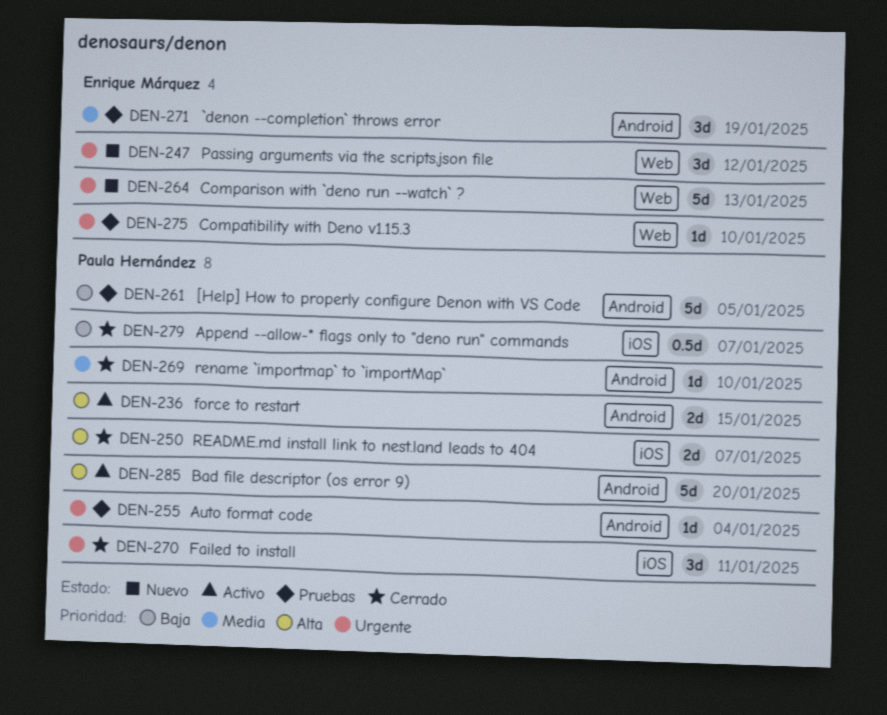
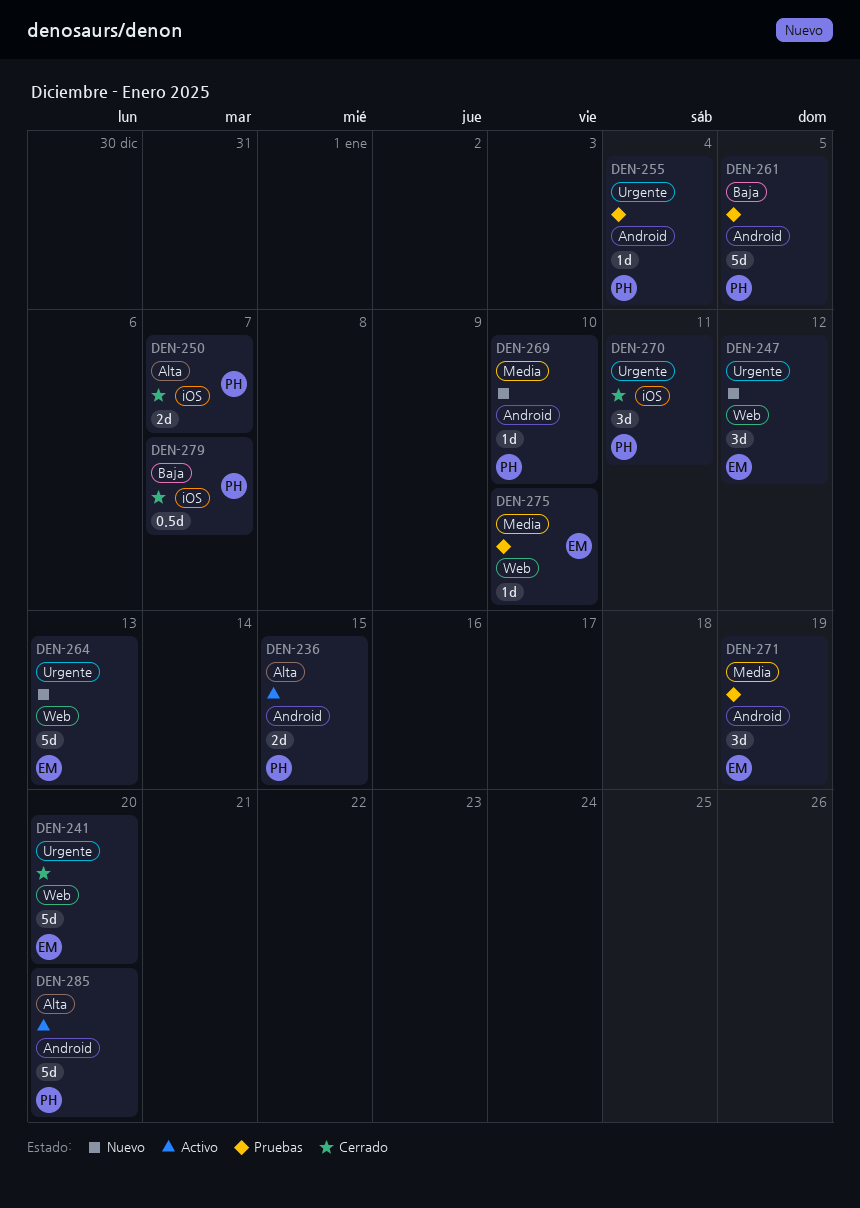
DEN-241: none -> present
DEN-269, status: Cerrado -> Nuevo
DEN-275, priority: Urgente -> Media

